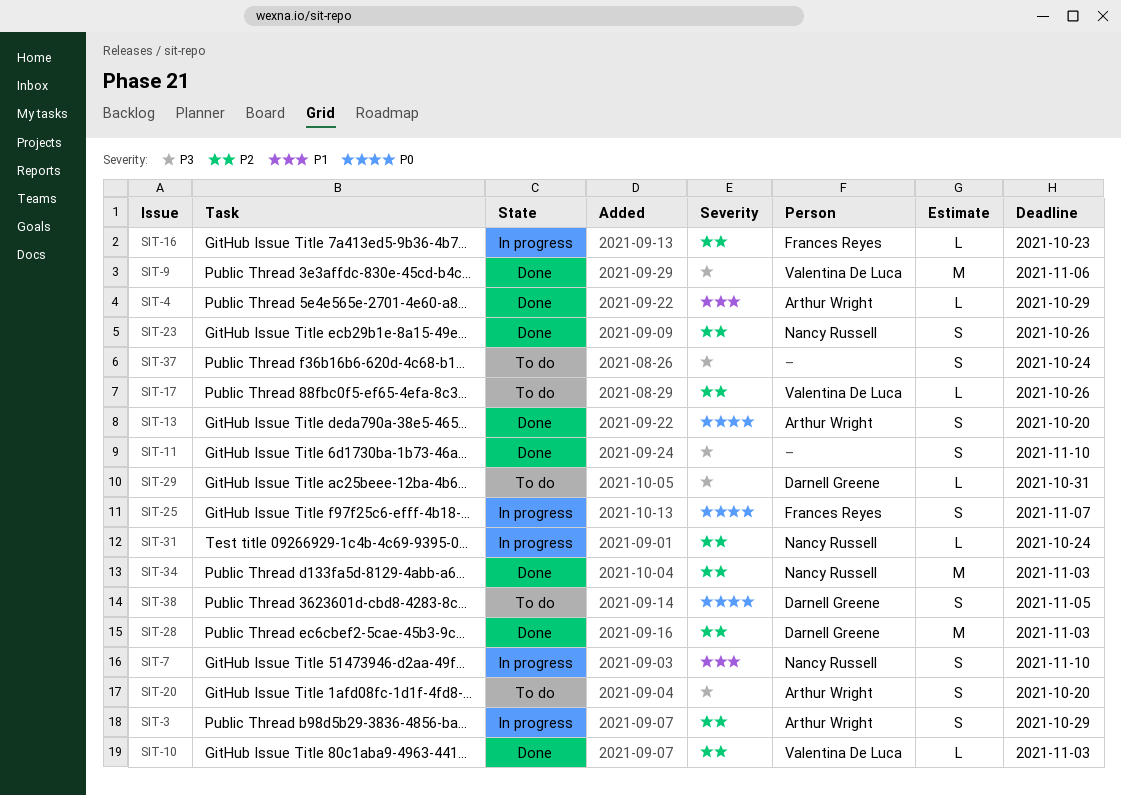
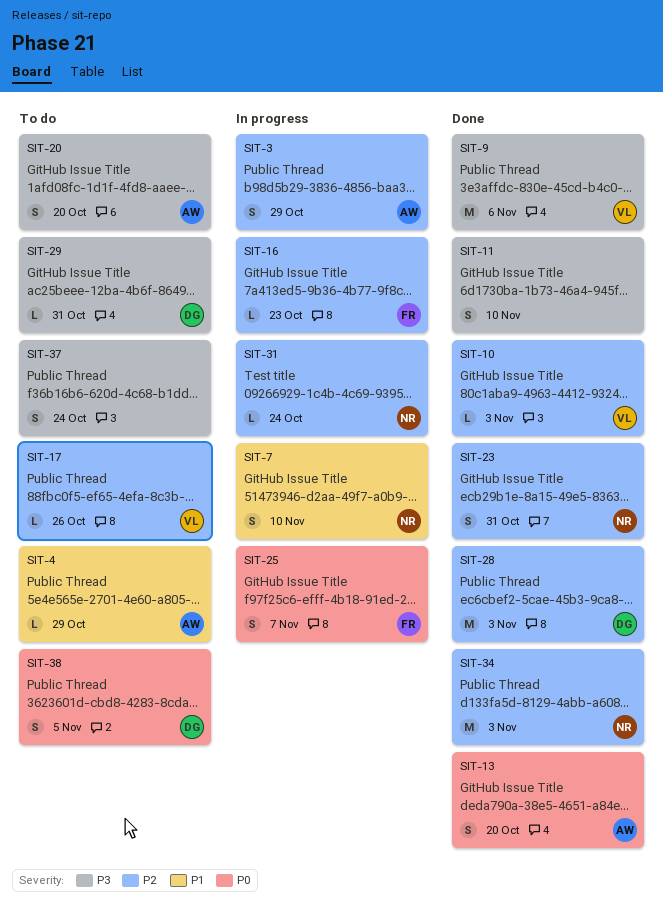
SIT-4, status: Done -> To do
SIT-23, due: Oct 26 -> Oct 31

